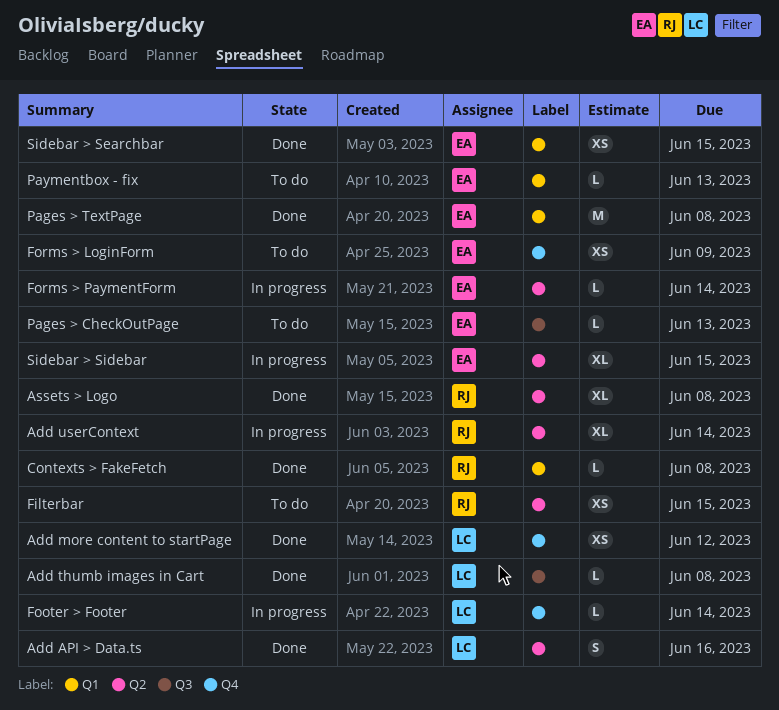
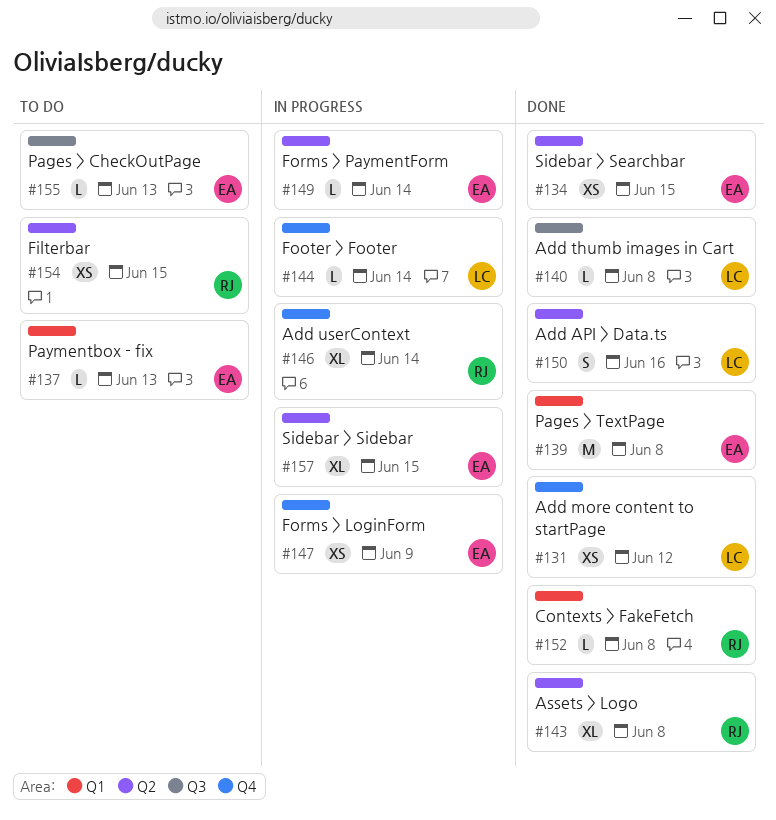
Add userContext, label: Q2 -> Q4
Forms > LoginForm, status: To do -> In progress
Sidebar > Searchbar, label: Q1 -> Q2

